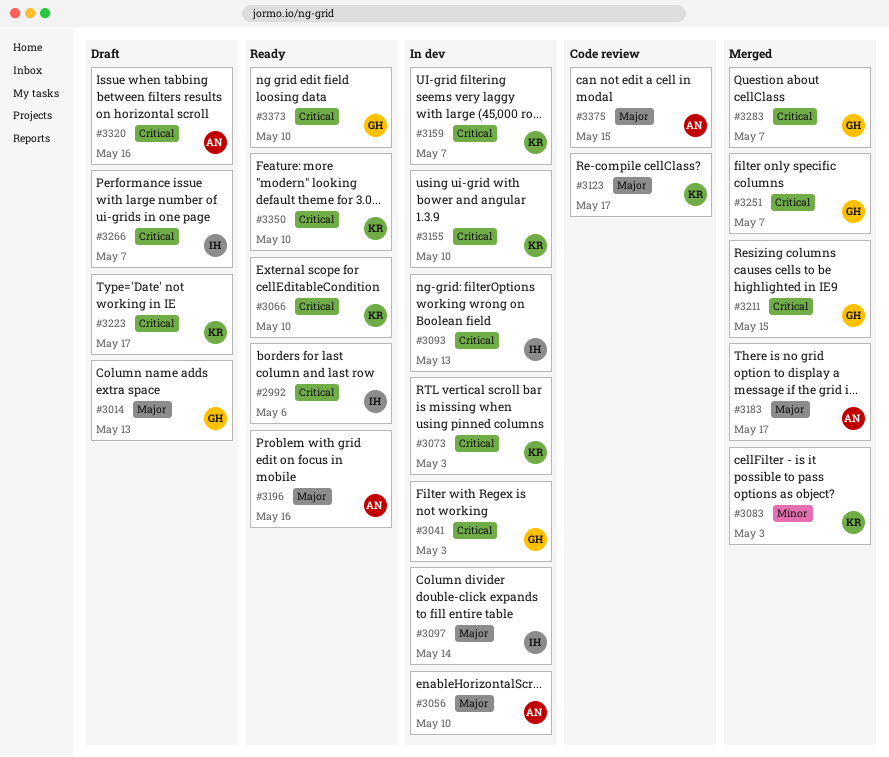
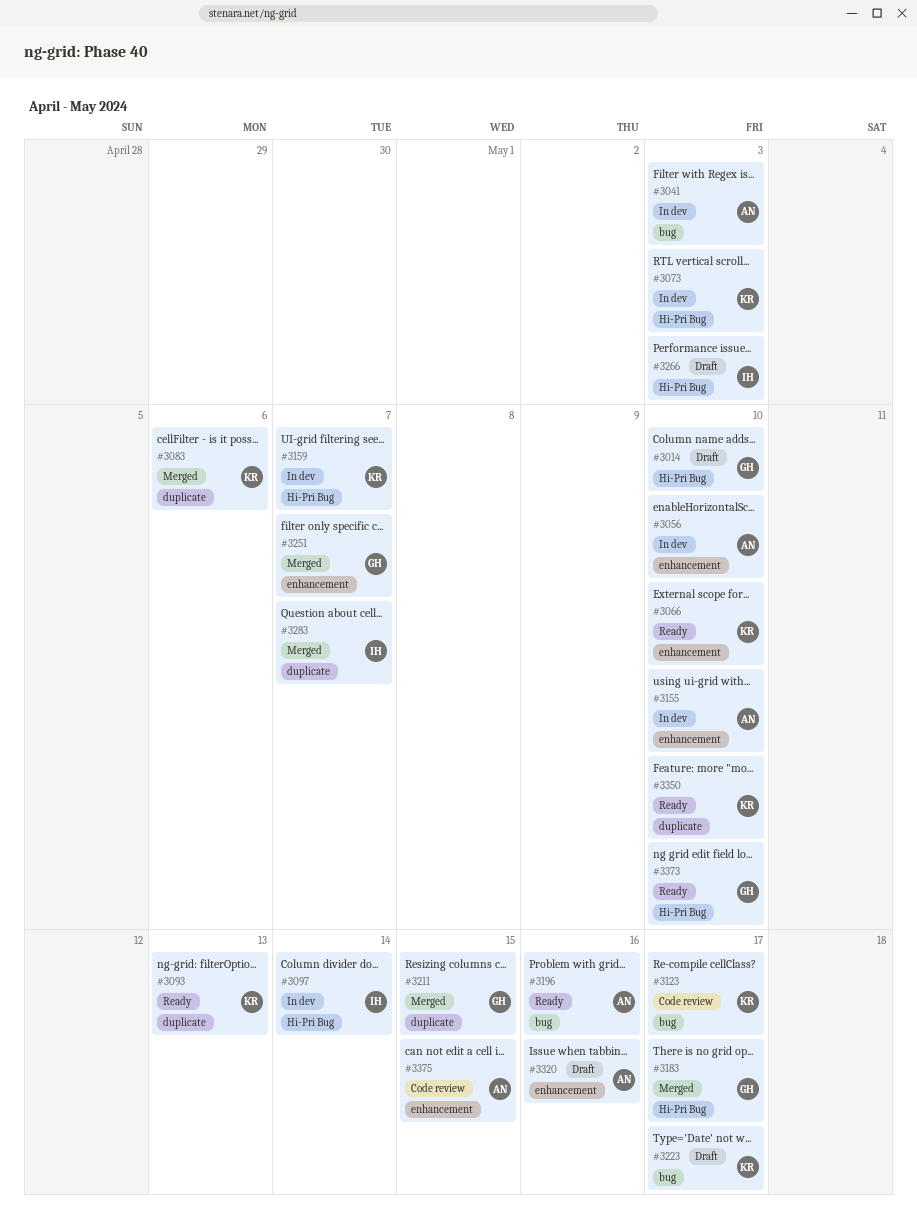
#2992: present -> none
#3014, due: May 13 -> May 10
#3041, owner: GH -> AN
#3083, due: May 3 -> May 6
#3093, status: In dev -> Ready
#3093, owner: IH -> KR
#3155, owner: KR -> AN
#3183, owner: AN -> GH
#3266, due: May 7 -> May 3
#3283, owner: GH -> IH

